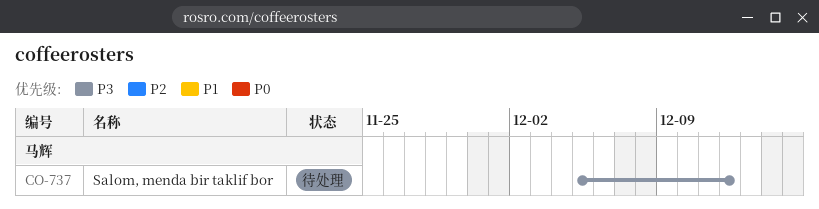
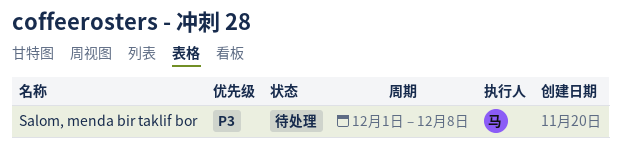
Salom, menda bir taklif bor, start: Dec 5 -> Dec 1
Salom, menda bir taklif bor, due: Dec 12 -> Dec 8

